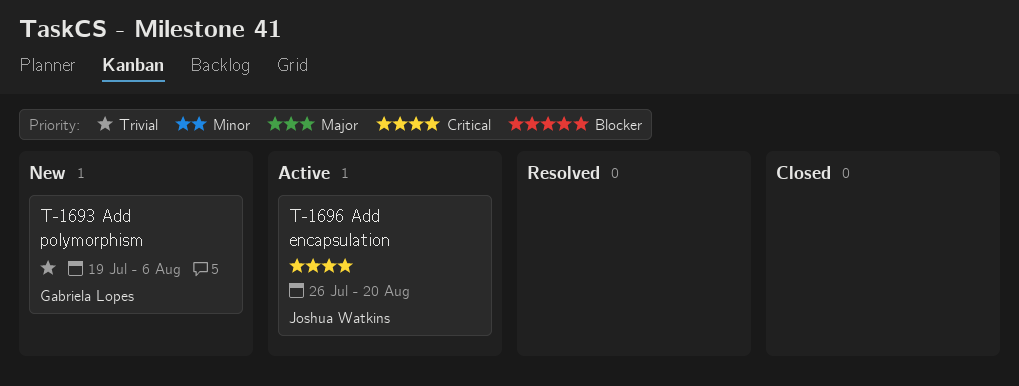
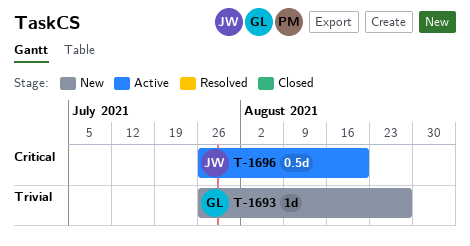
T-1693, start: Jul 19 -> Jul 26
T-1693, due: Aug 6 -> Aug 27

